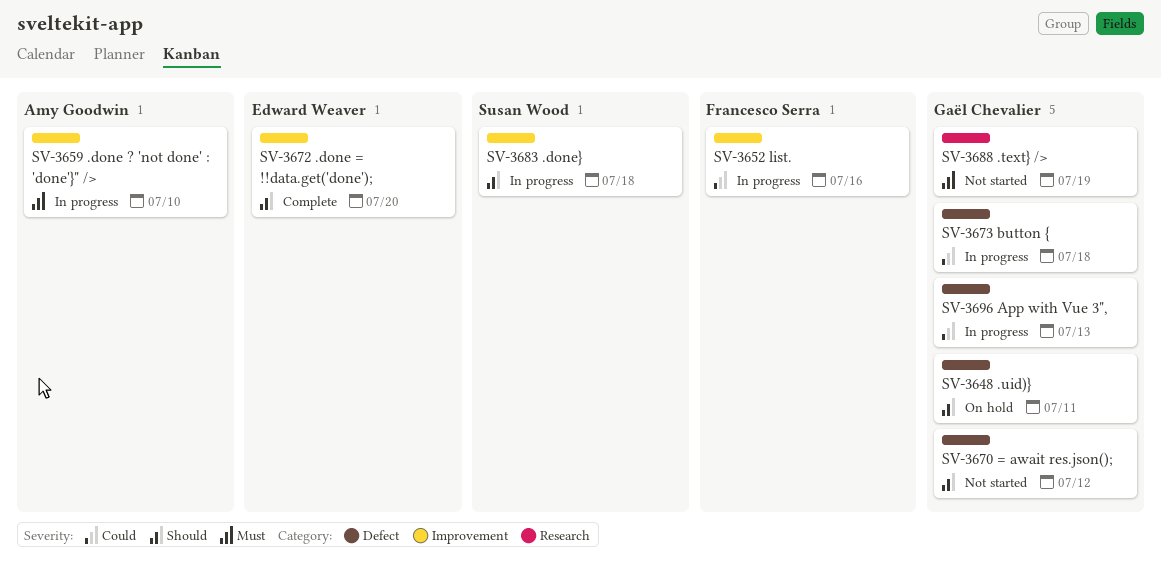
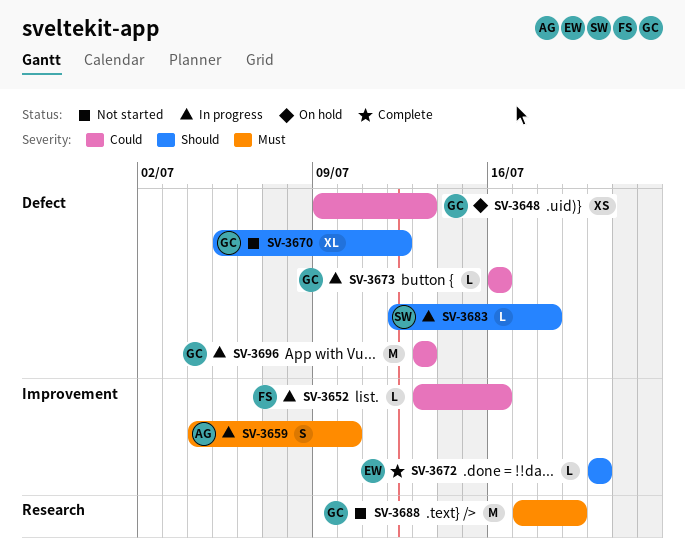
SV-3648, priority: Should -> Could
SV-3648, due: Jul 11 -> Jul 13
SV-3673, due: Jul 18 -> Jul 16
SV-3683, label: Improvement -> Defect

